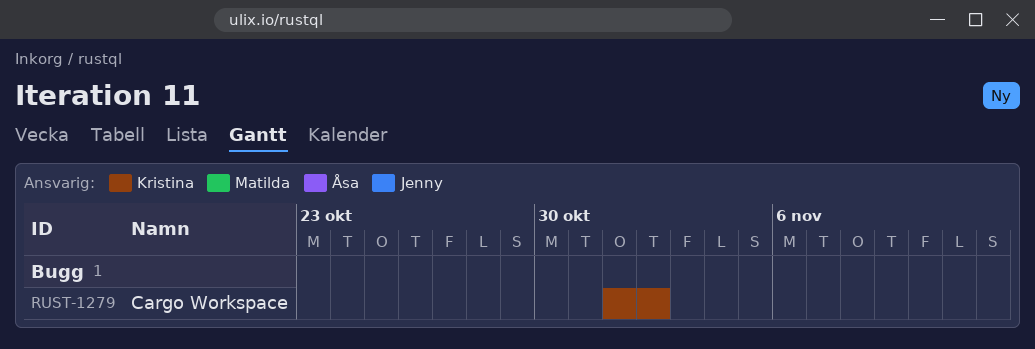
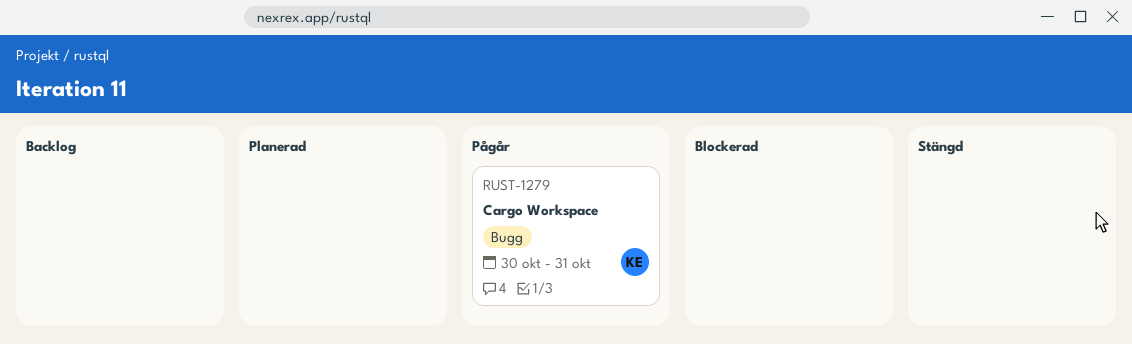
RUST-1279, start: Nov 1 -> Oct 30
RUST-1279, due: Nov 2 -> Oct 31

